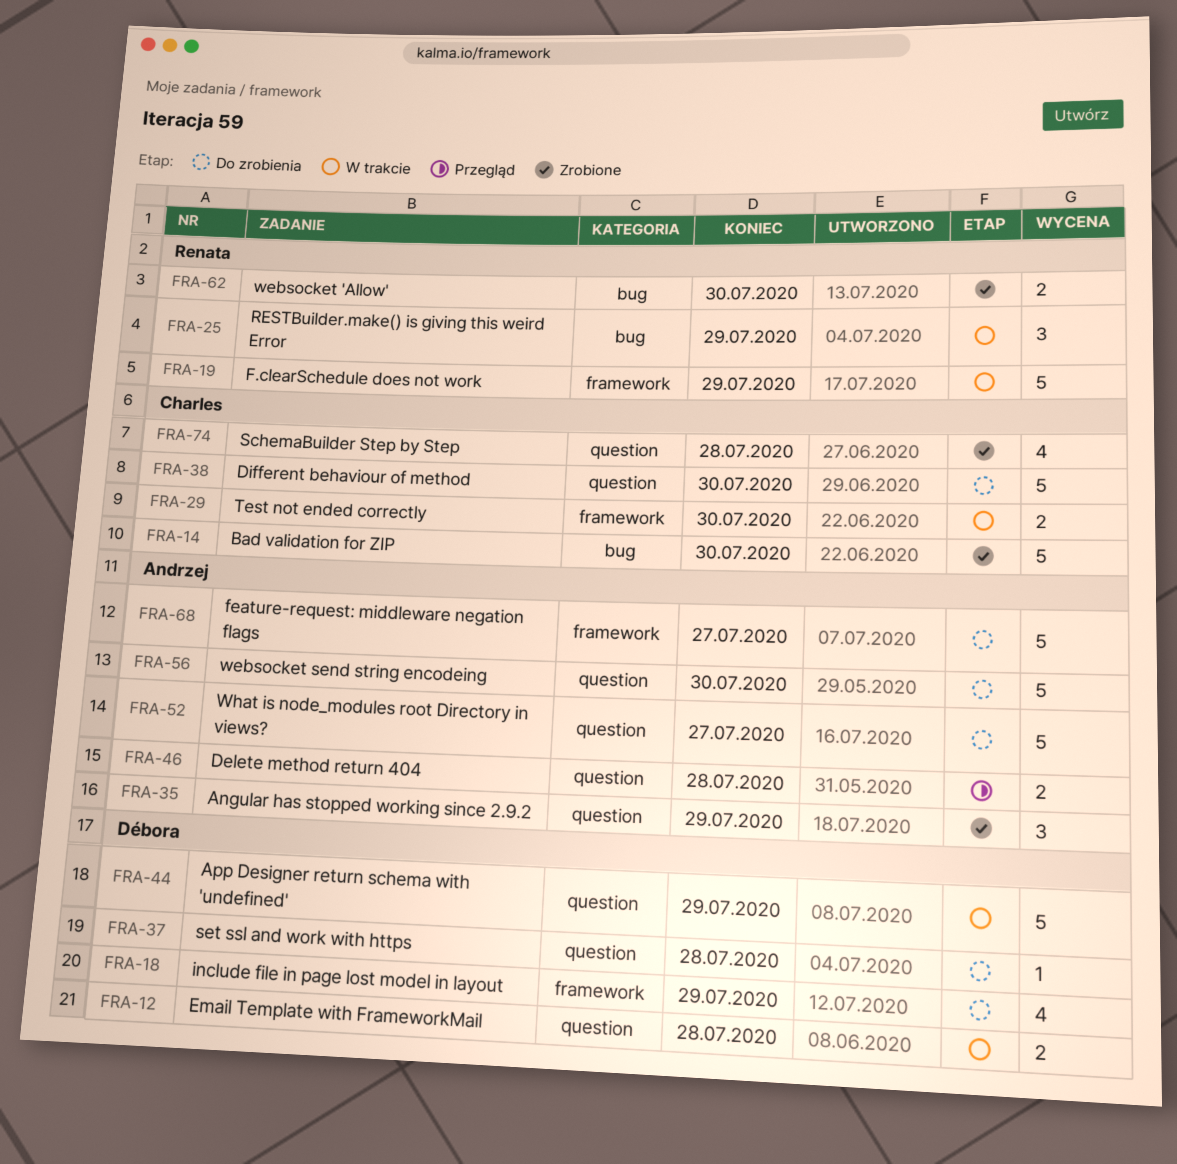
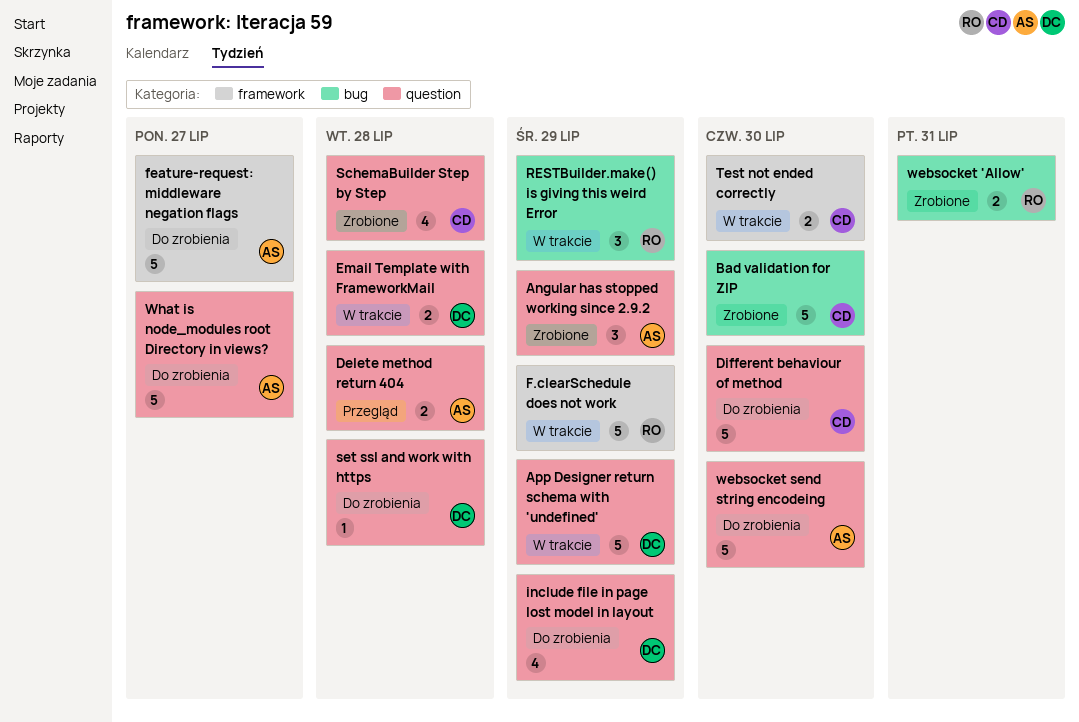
include file in page lost model in layout, label: framework -> question
websocket 'Allow', due: Jul 30 -> Jul 31

